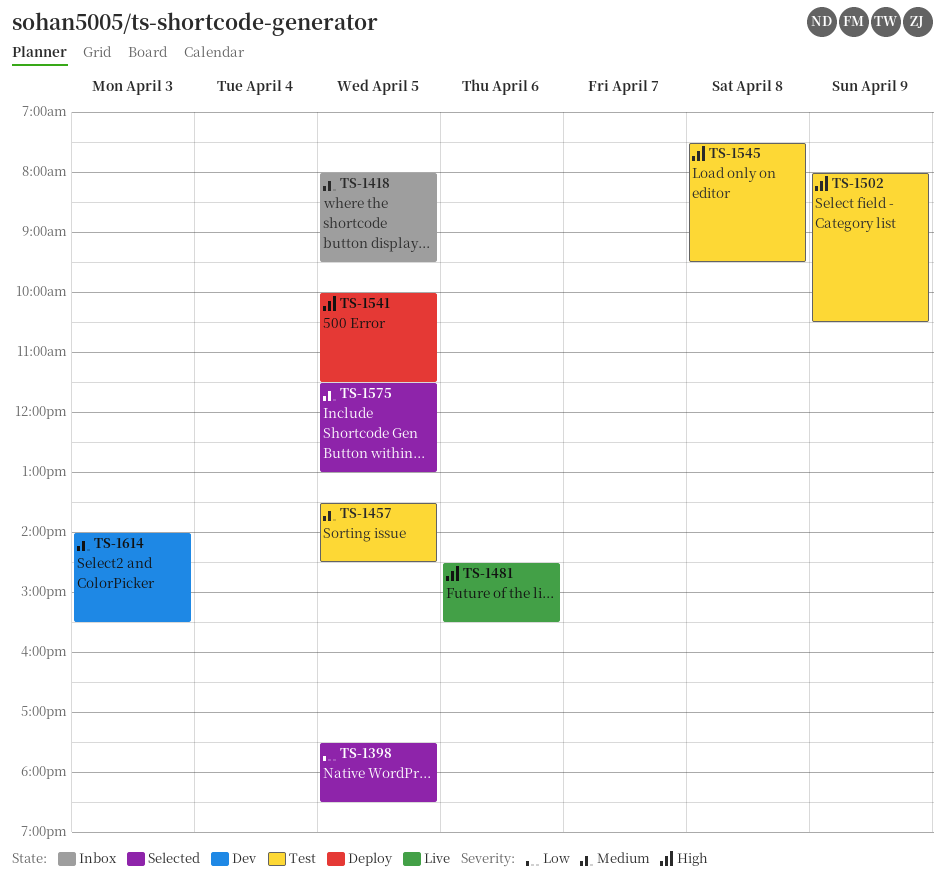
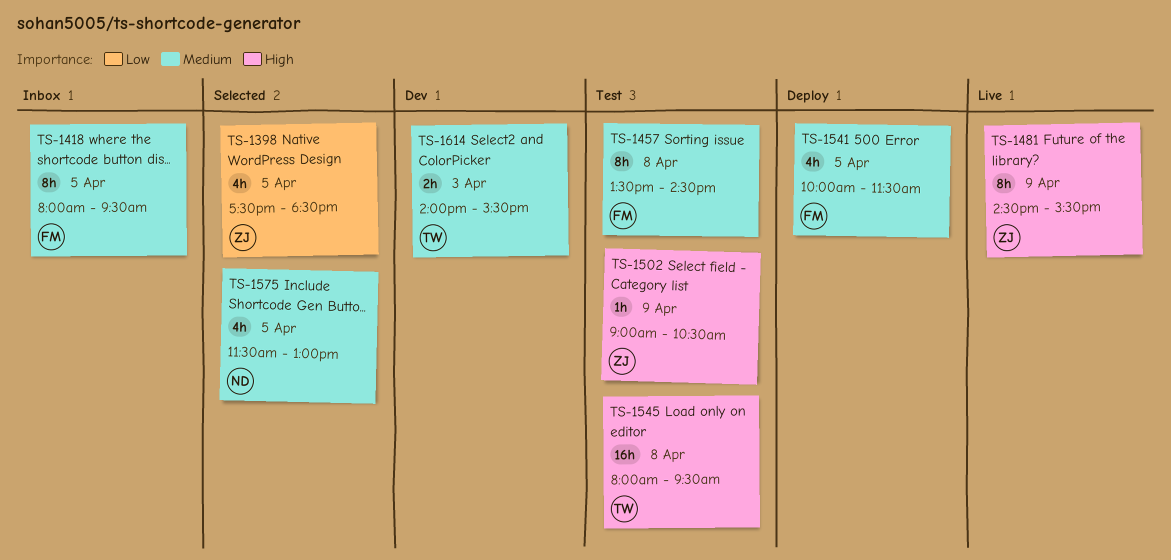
TS-1457, day: Apr 5 -> Apr 8
TS-1481, day: Apr 6 -> Apr 9
TS-1502, begins: 08:00 -> 09:00
TS-1541, priority: High -> Medium
TS-1545, begins: 07:30 -> 08:00

